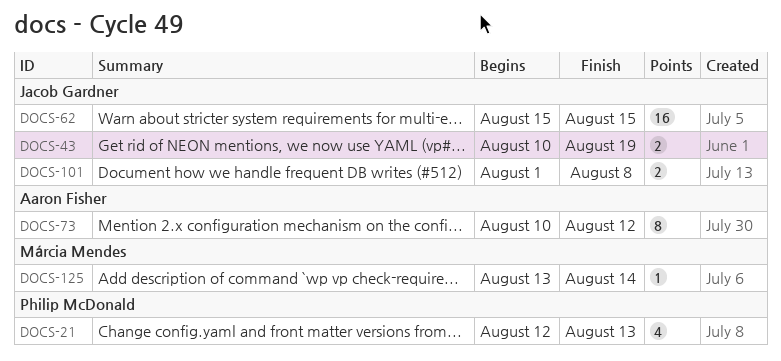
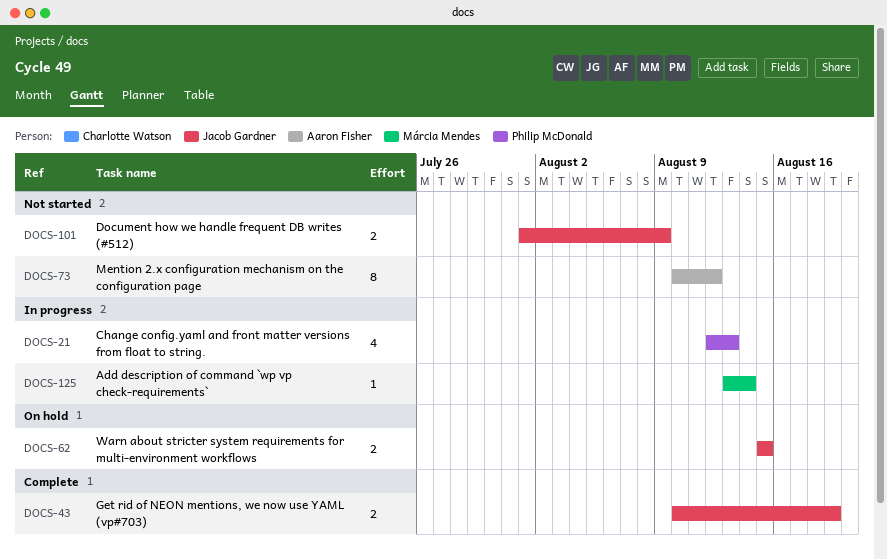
DOCS-62, estimate: 16 -> 2
DOCS-101, due: Aug 8 -> Aug 9

